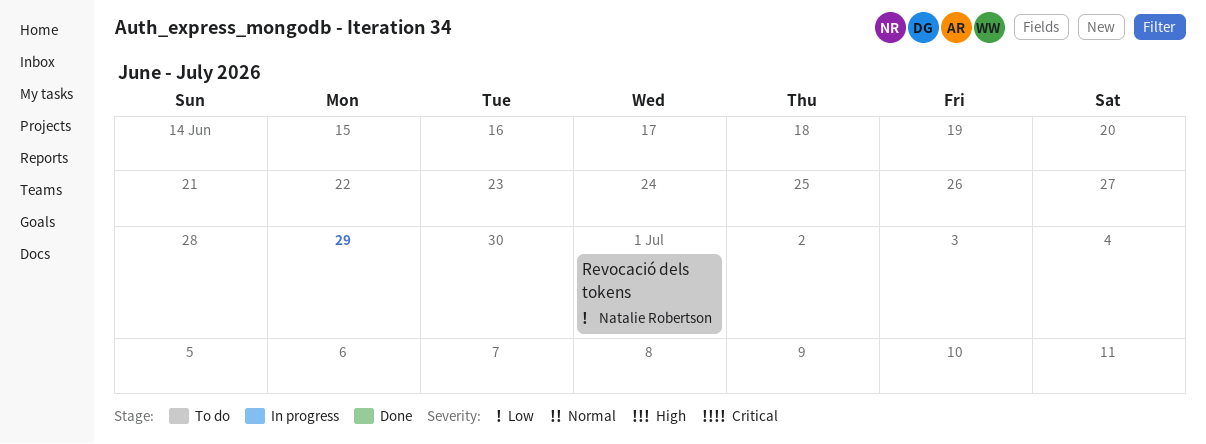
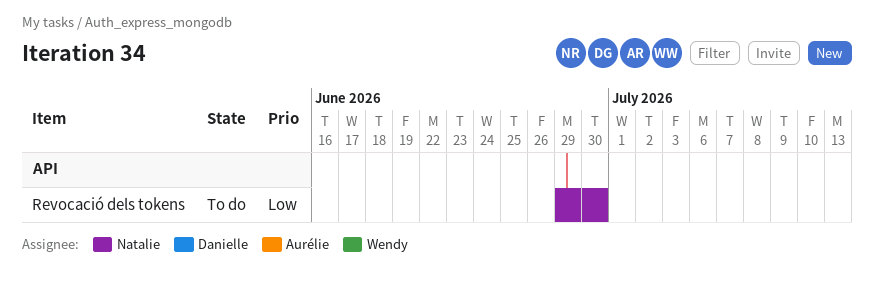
Revocació dels tokens, due: Jul 1 -> Jun 30

